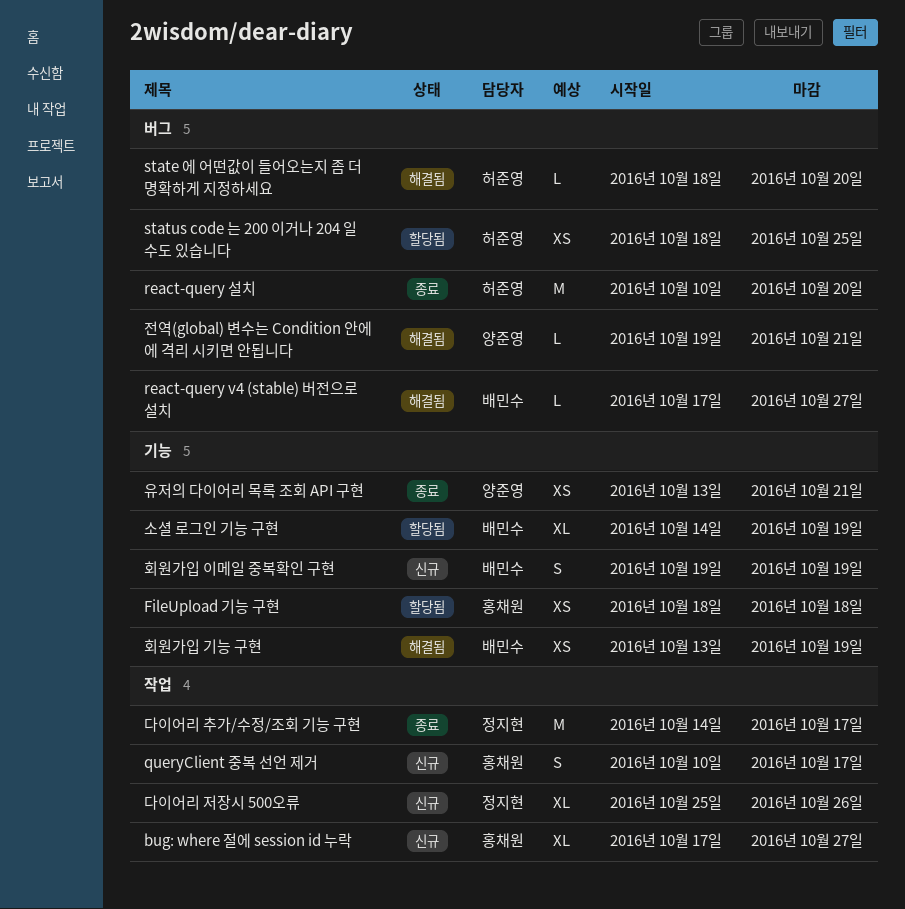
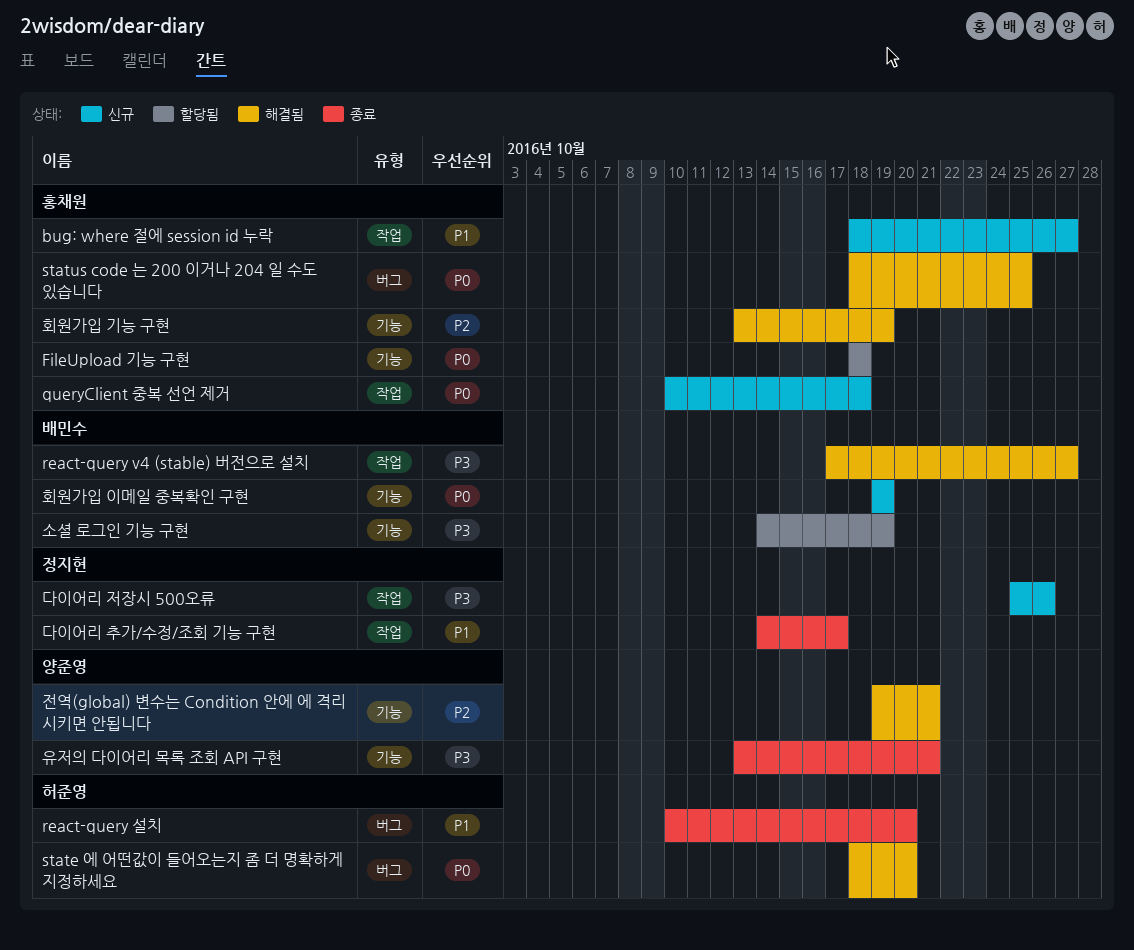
bug: where 절에 session id 누락, start: Oct 17 -> Oct 18
queryClient 중복 선언 제거, due: Oct 17 -> Oct 18
react-query v4 (stable) 버전으로 설치, label: 버그 -> 작업
status code 는 200 이거나 204 일 수도 있습니다, status: 할당됨 -> 해결됨
status code 는 200 이거나 204 일 수도 있습니다, owner: 허준영 -> 홍채원
전역(global) 변수는 Condition 안에 에 격리 시키면 안됩니다, label: 버그 -> 기능
회원가입 기능 구현, owner: 배민수 -> 홍채원

